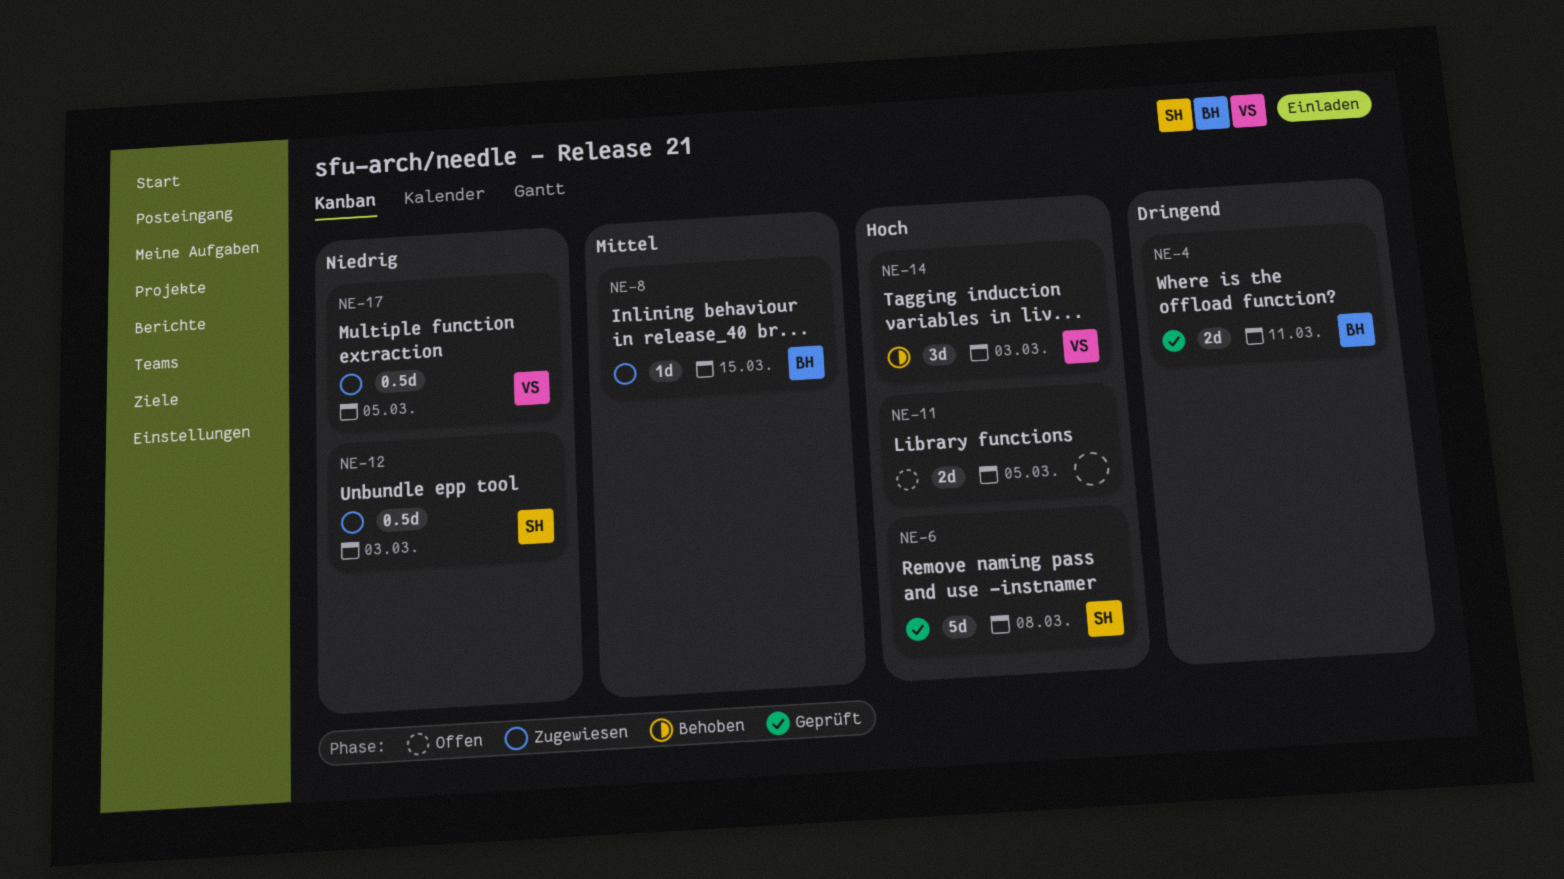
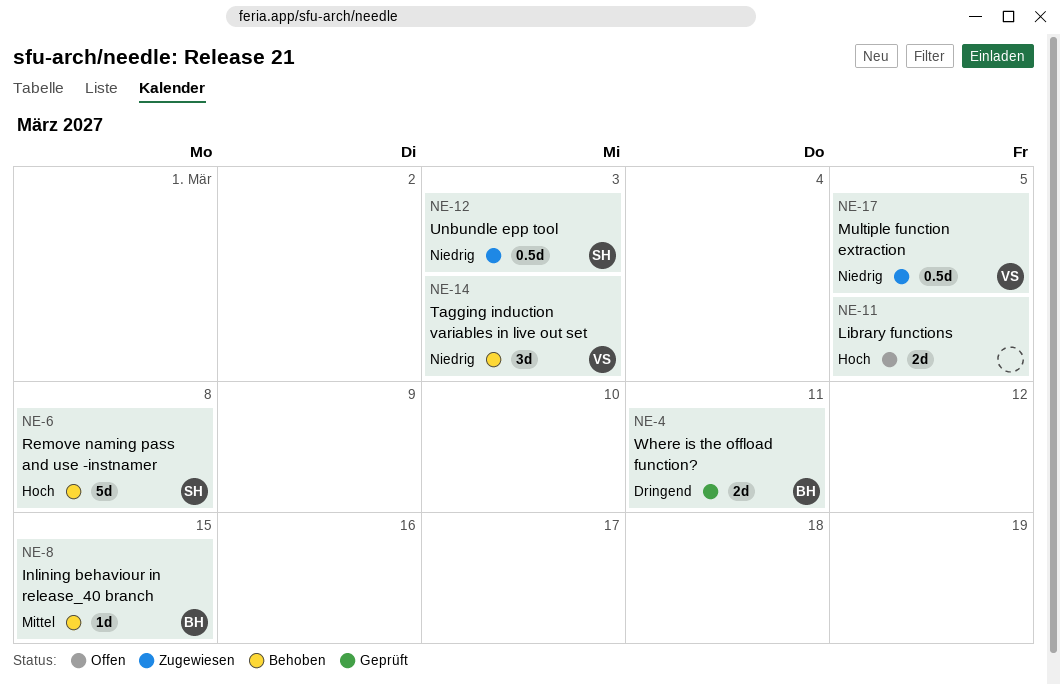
NE-6, status: Geprüft -> Behoben
NE-8, status: Zugewiesen -> Behoben
NE-14, priority: Hoch -> Niedrig

